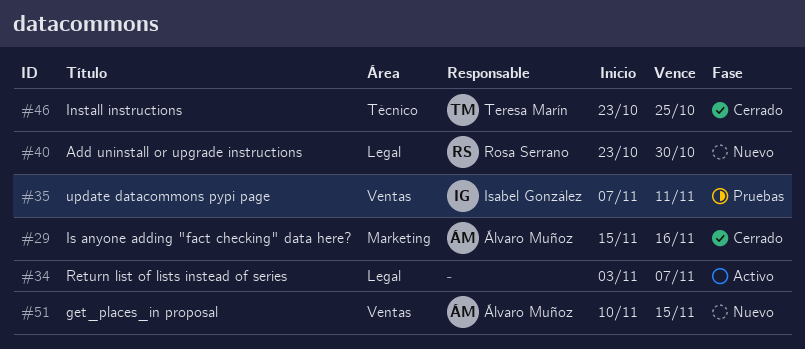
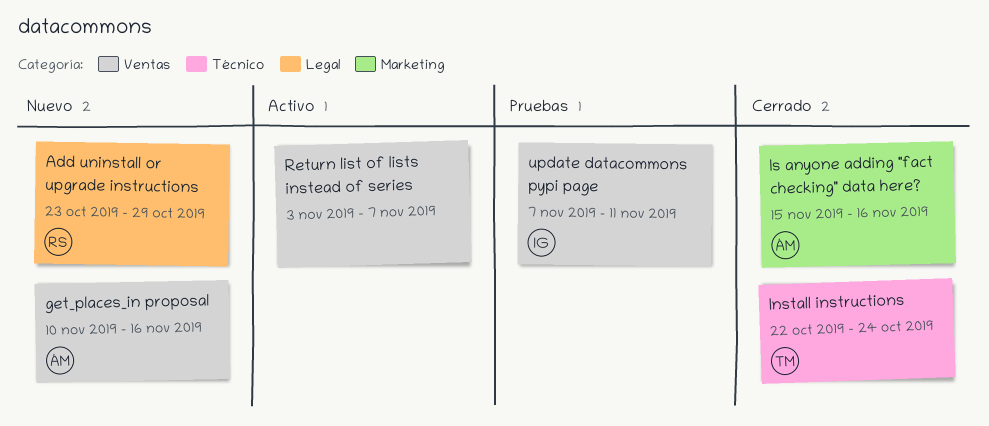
Add uninstall or upgrade instructions, due: Oct 30 -> Oct 29
get_places_in proposal, due: Nov 15 -> Nov 16
Install instructions, start: Oct 23 -> Oct 22
Install instructions, due: Oct 25 -> Oct 24
Return list of lists instead of series, label: Legal -> Ventas

